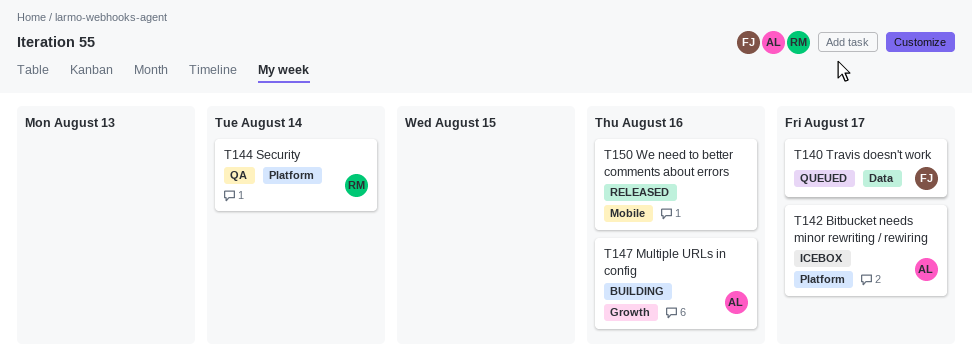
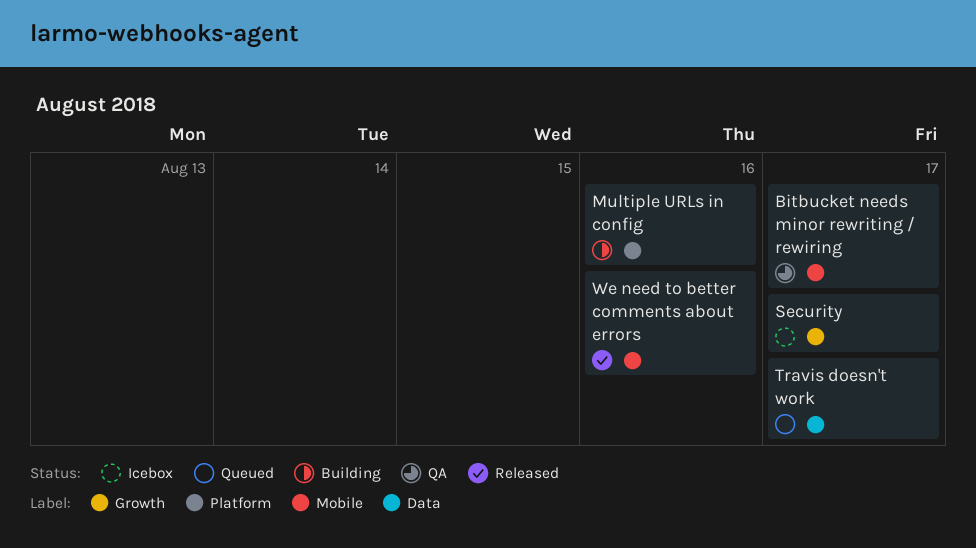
Bitbucket needs minor rewriting / rewiring, status: Icebox -> QA
Bitbucket needs minor rewriting / rewiring, label: Platform -> Mobile
Multiple URLs in config, label: Growth -> Platform
Security, status: QA -> Icebox
Security, label: Platform -> Growth
Security, due: Aug 14 -> Aug 17

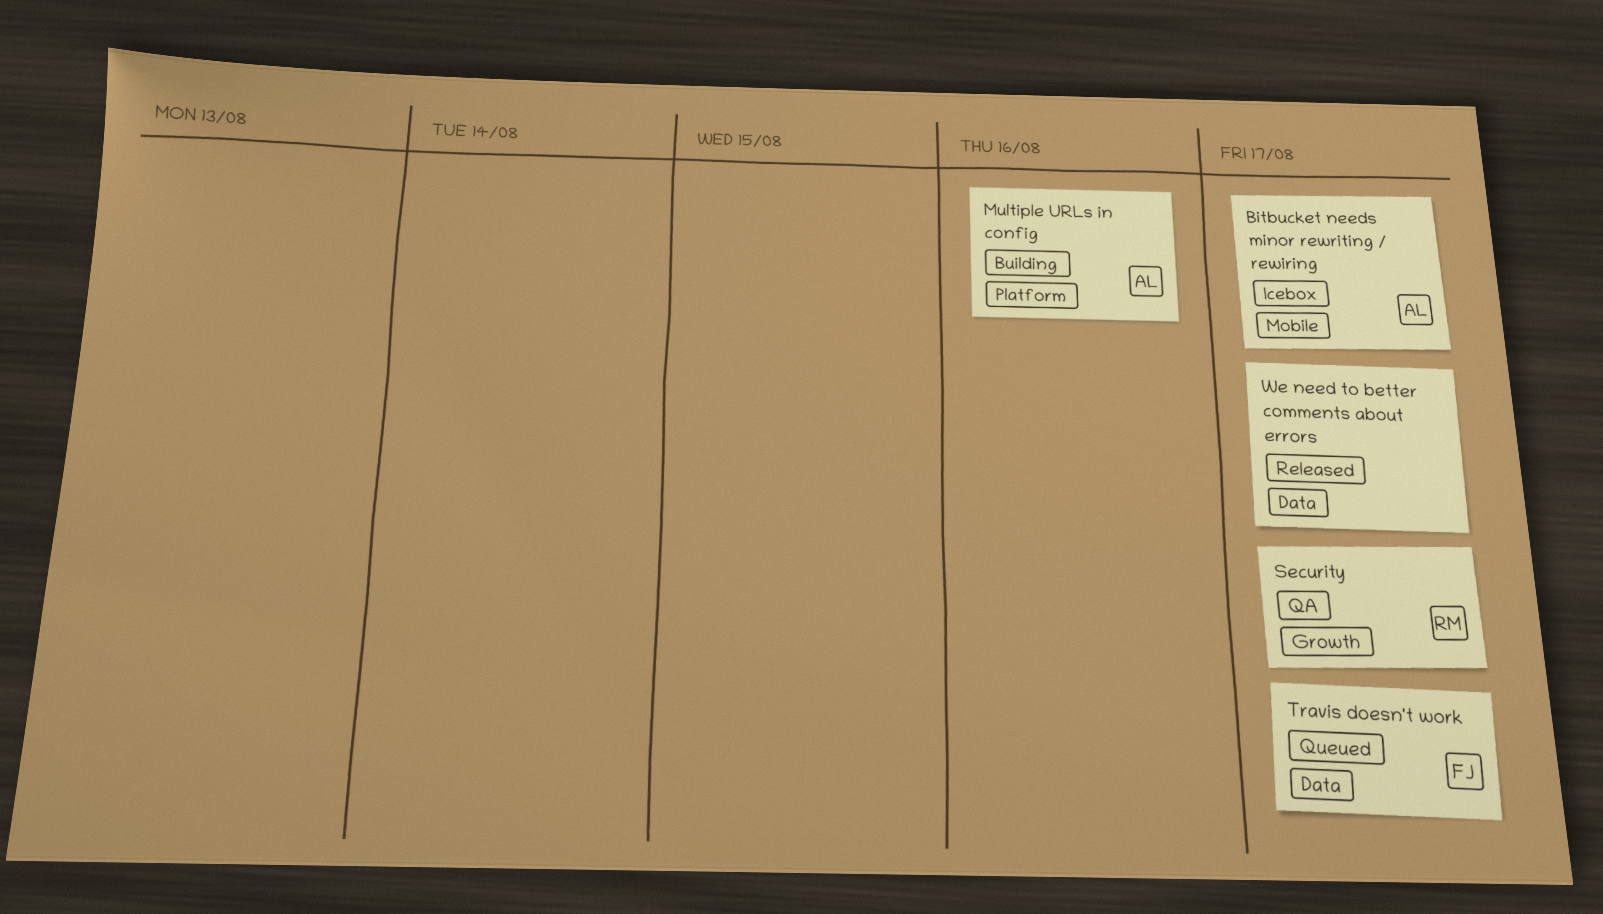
Bitbucket needs minor rewriting / rewiring, status: QA -> Icebox
Security, status: Icebox -> QA
We need to better comments about errors, label: Mobile -> Data
We need to better comments about errors, due: Aug 16 -> Aug 17

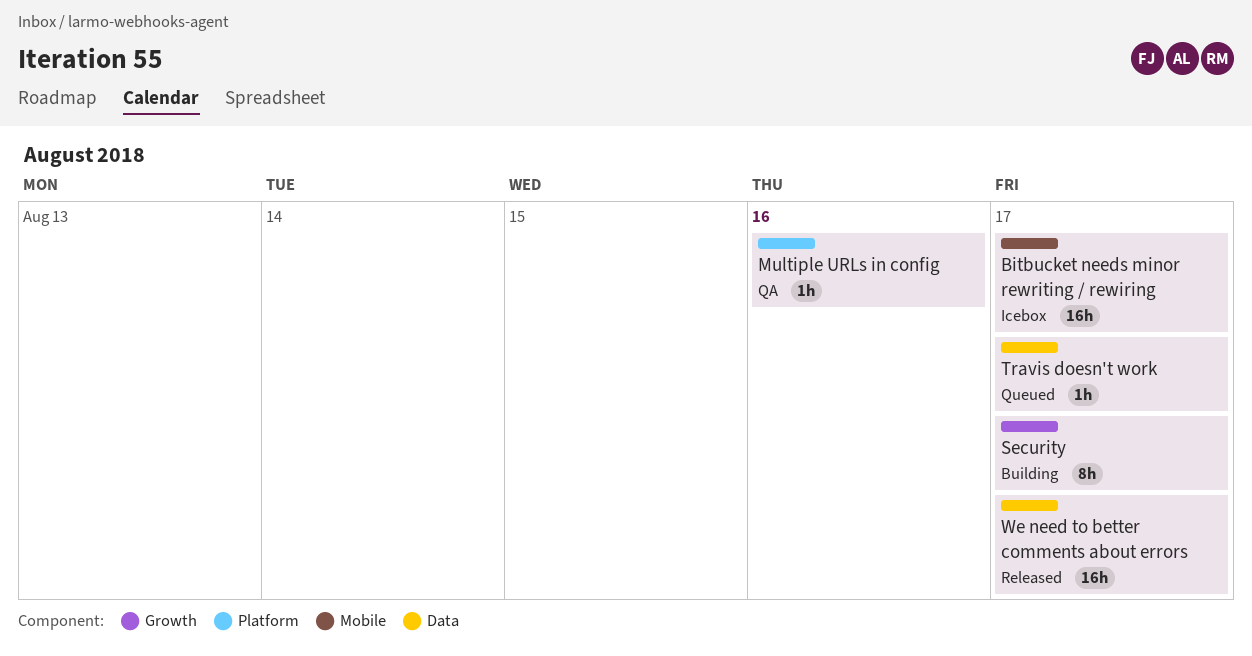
Multiple URLs in config, status: Building -> QA
Security, status: QA -> Building

